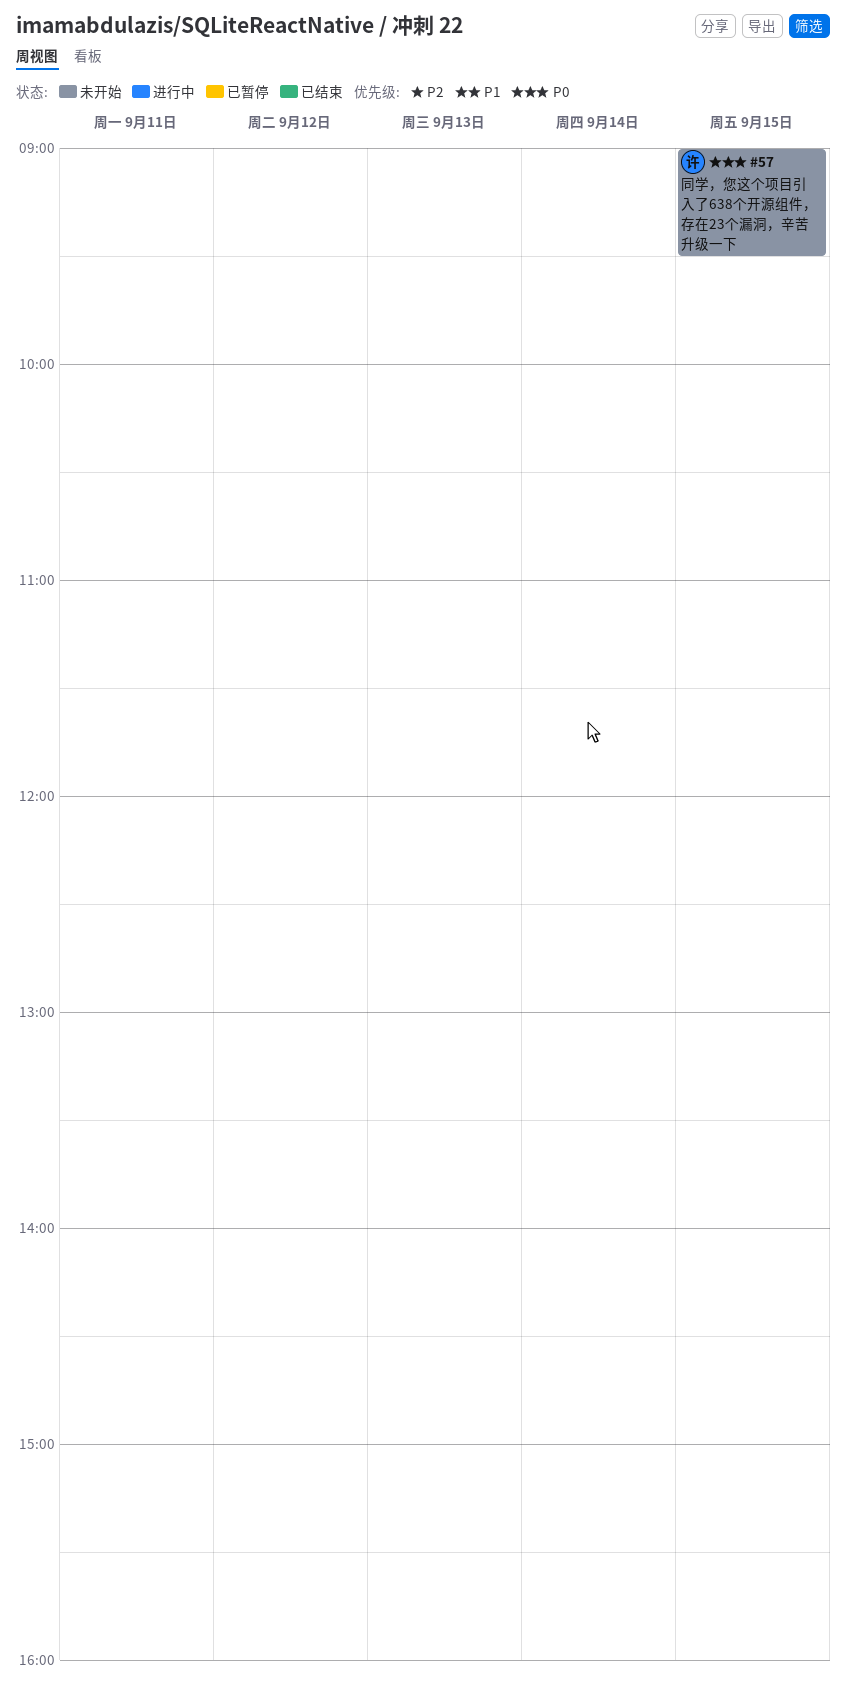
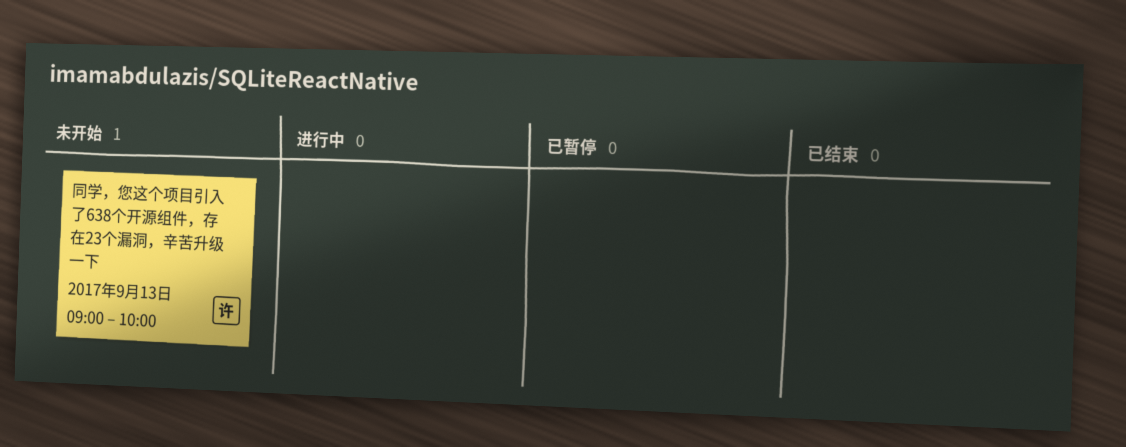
同学，您这个项目引入了638个开源组件，存在23个漏洞，辛苦升级一下, day: Sep 15 -> Sep 13
同学，您这个项目引入了638个开源组件，存在23个漏洞，辛苦升级一下, ends: 09:30 -> 10:00

